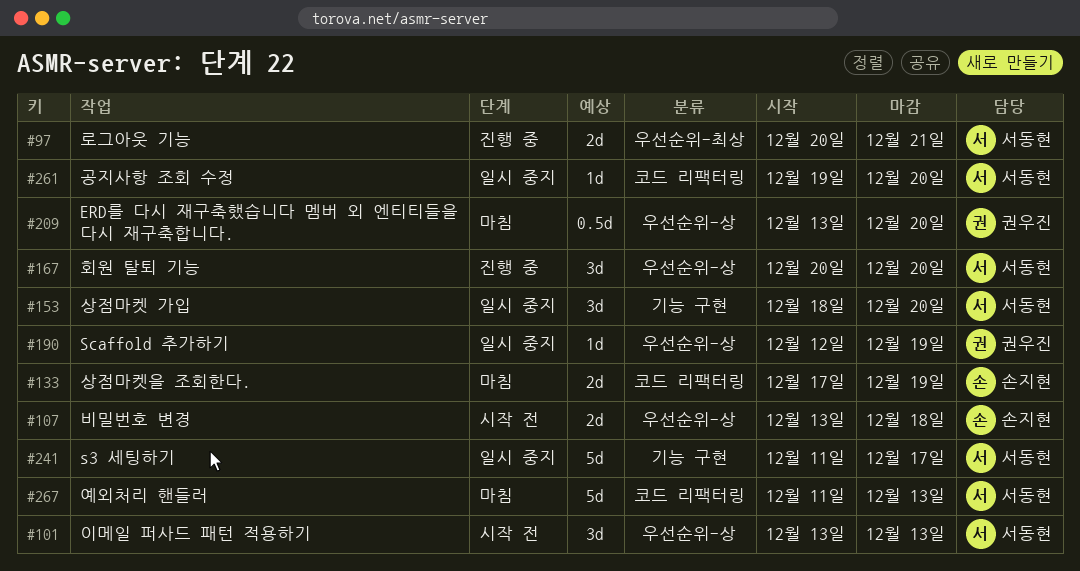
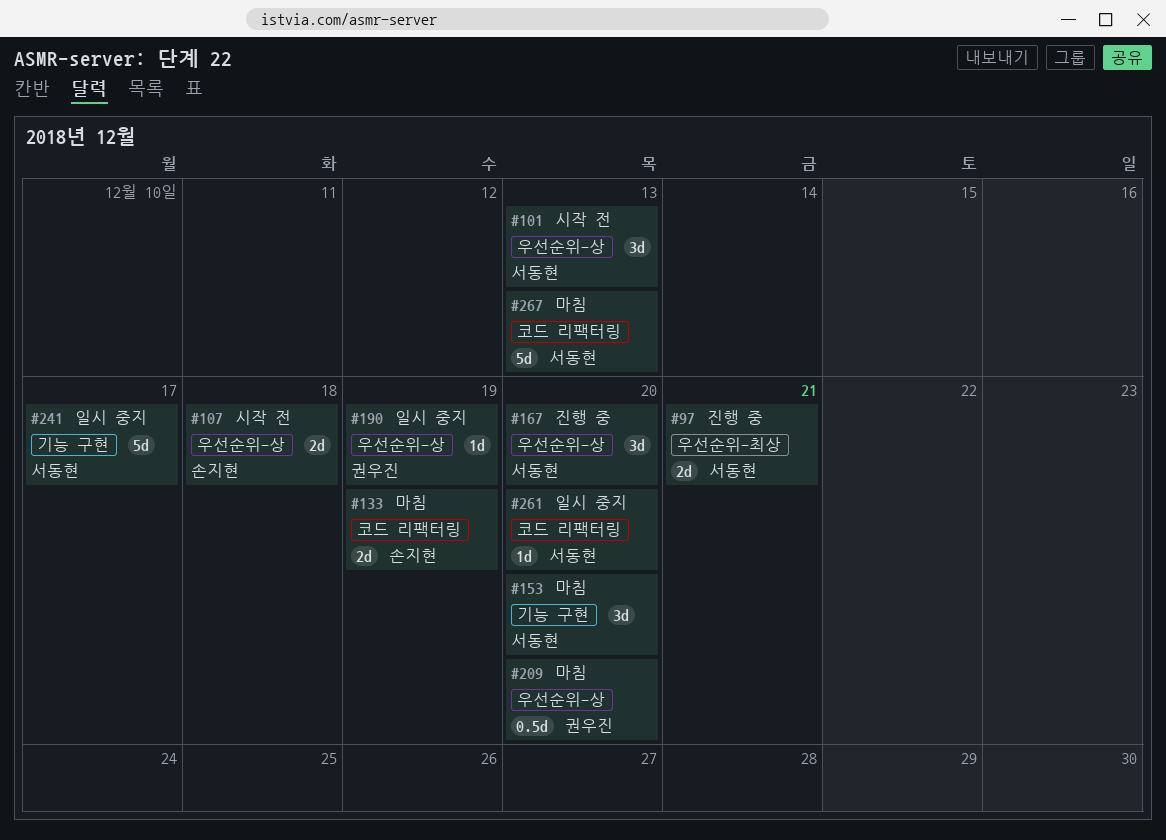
#153, status: 일시 중지 -> 마침

